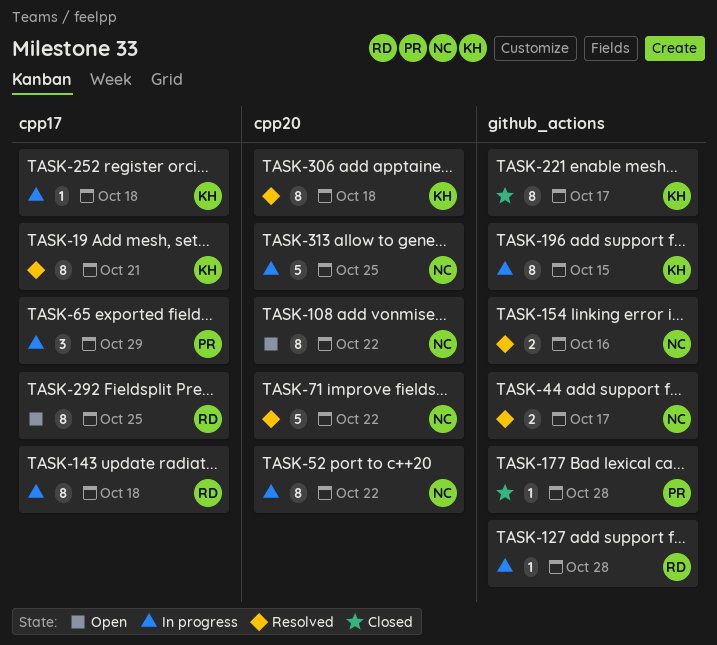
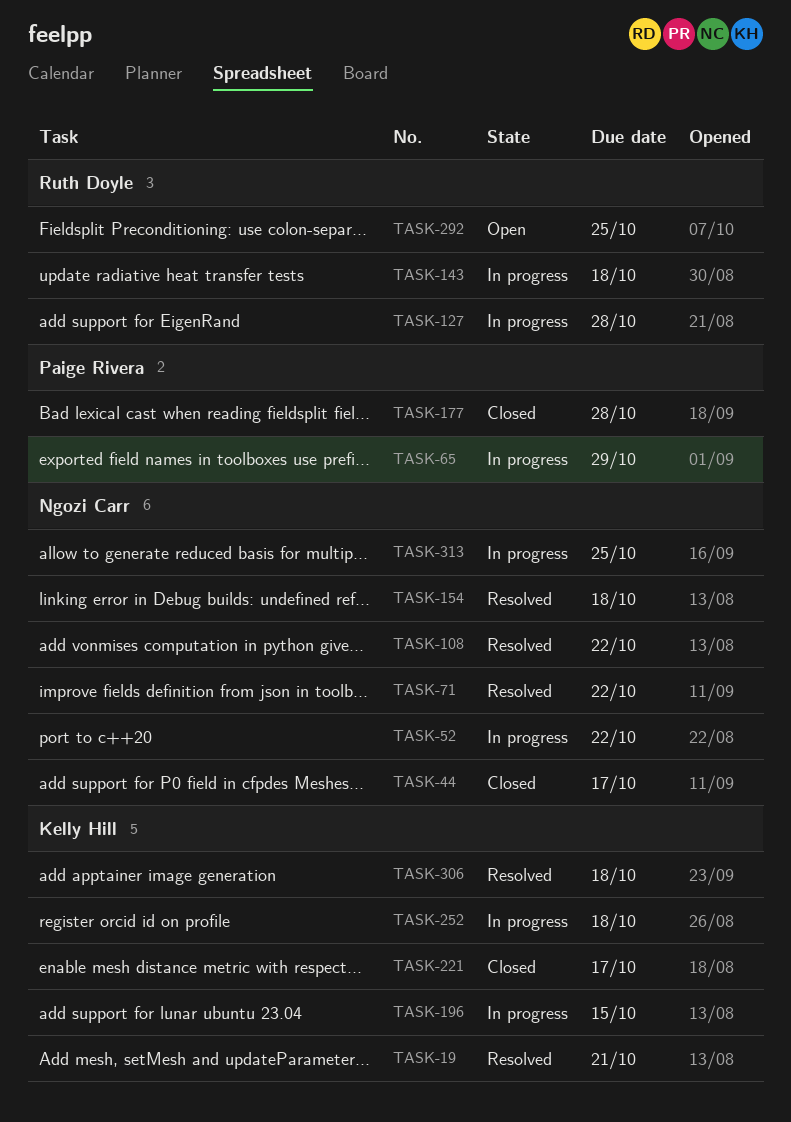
TASK-44, status: Resolved -> Closed
TASK-108, status: Open -> Resolved
TASK-154, due: Oct 16 -> Oct 18

